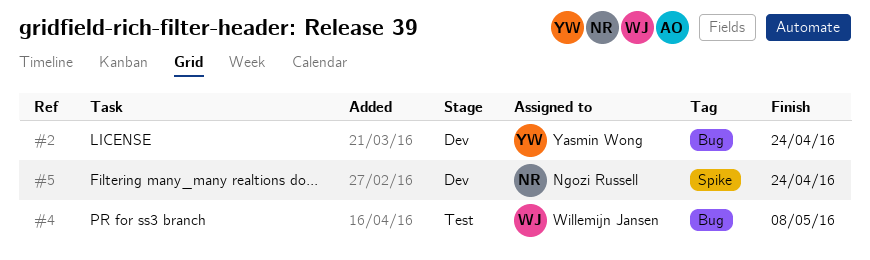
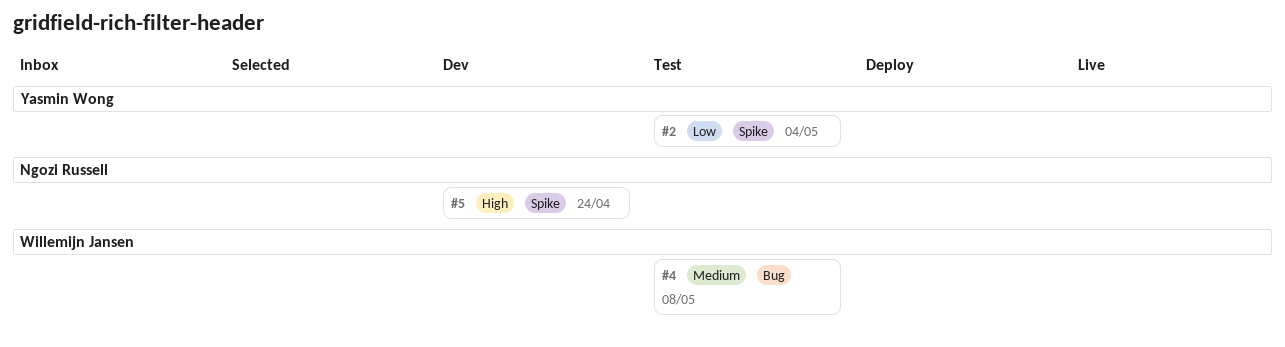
#2, status: Dev -> Test
#2, label: Bug -> Spike
#2, due: Apr 24 -> May 4

